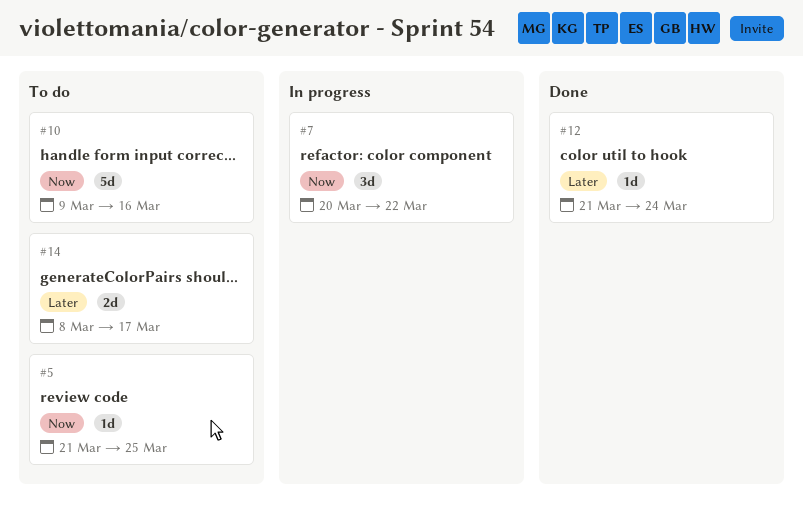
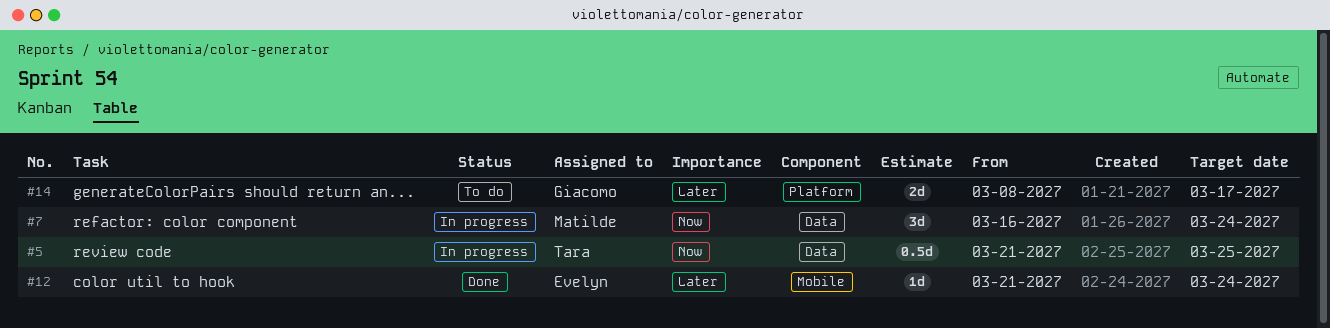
#5, status: To do -> In progress
#5, estimate: 1d -> 0.5d
#7, start: Mar 20 -> Mar 16
#7, due: Mar 22 -> Mar 24
#10: present -> none

